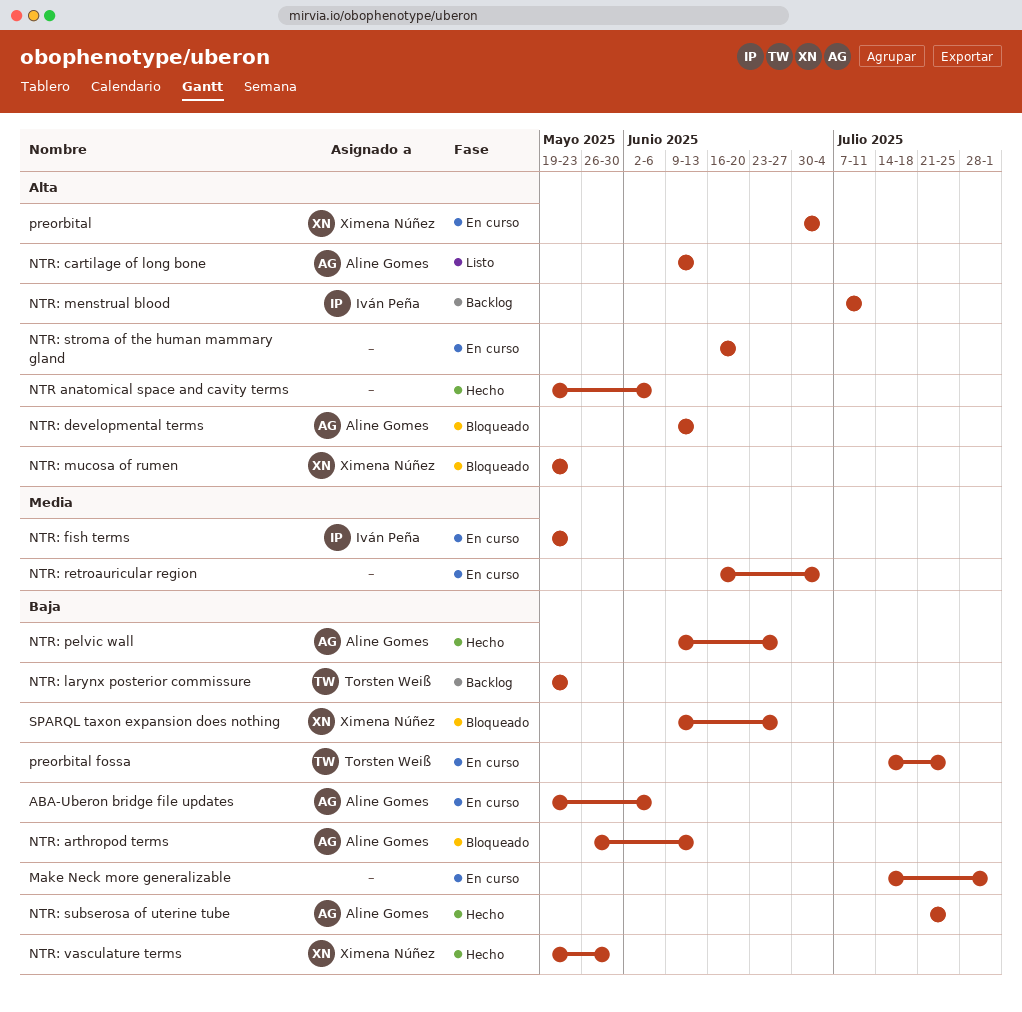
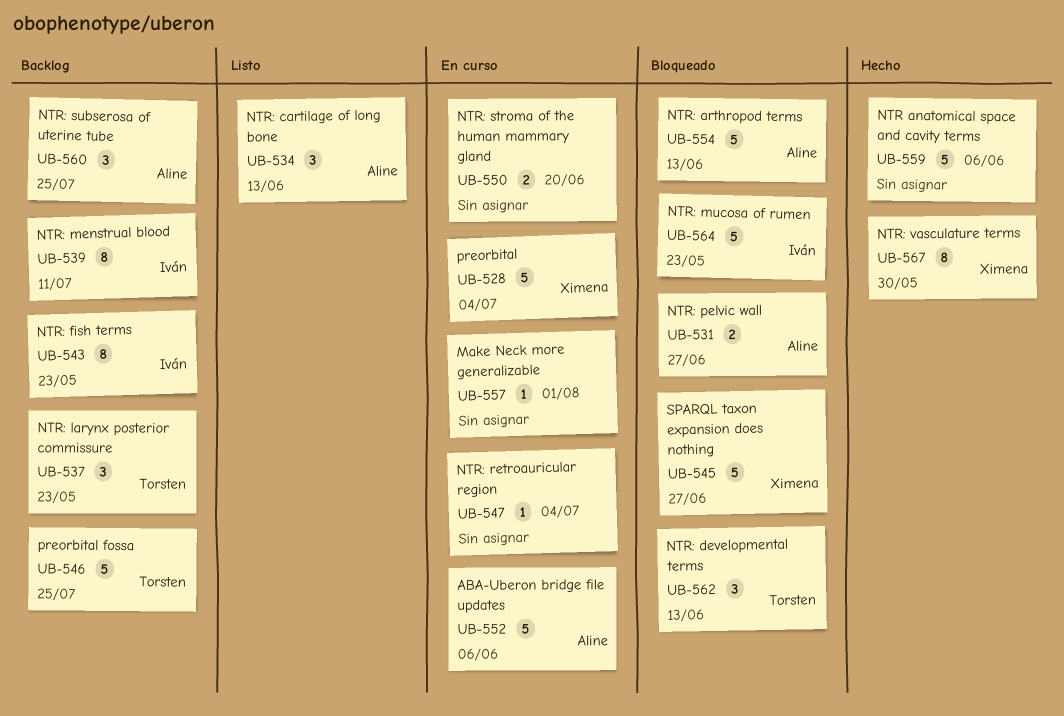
NTR: developmental terms, owner: Aline Gomes -> Torsten Weiß
NTR: fish terms, status: En curso -> Backlog
NTR: mucosa of rumen, owner: Ximena Núñez -> Iván Peña
NTR: pelvic wall, status: Hecho -> Bloqueado
NTR: subserosa of uterine tube, status: Hecho -> Backlog
preorbital fossa, status: En curso -> Backlog

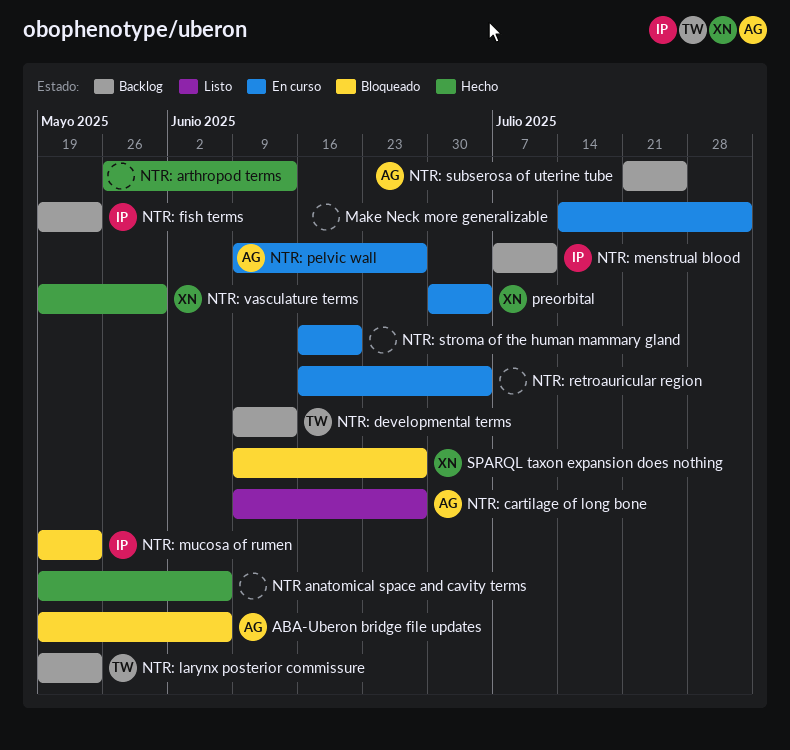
ABA-Uberon bridge file updates, status: En curso -> Bloqueado
NTR: arthropod terms, status: Bloqueado -> Hecho
NTR: arthropod terms, owner: Aline -> none
NTR: cartilage of long bone, due: Jun 13 -> Jun 27
NTR: developmental terms, status: Bloqueado -> Backlog
NTR: pelvic wall, status: Bloqueado -> En curso
preorbital fossa: present -> none

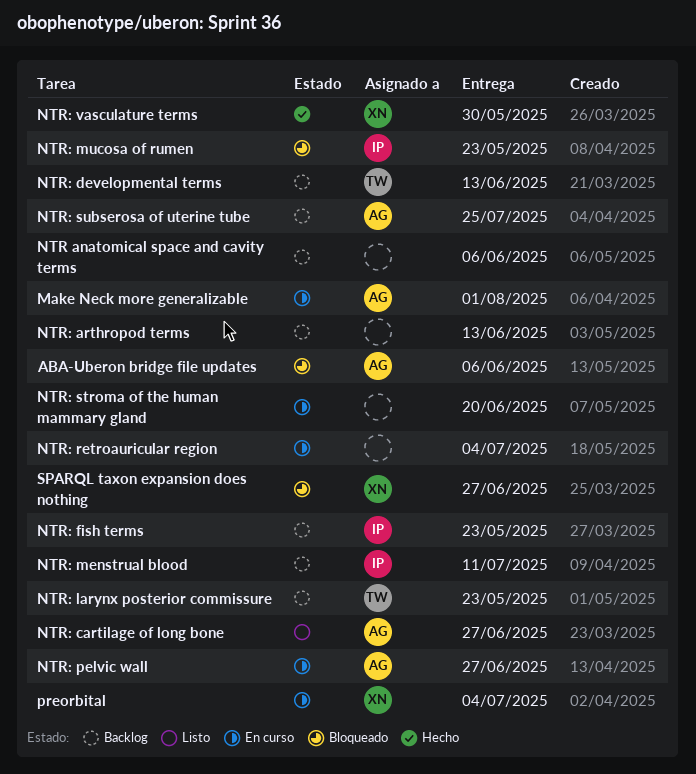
Make Neck more generalizable, owner: none -> AG
NTR anatomical space and cavity terms, status: Hecho -> Backlog
NTR: arthropod terms, status: Hecho -> Backlog

